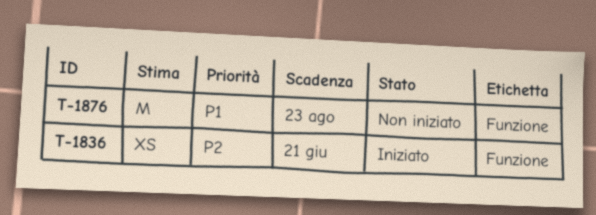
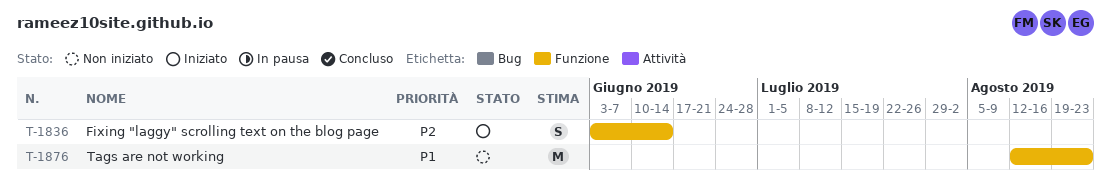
T-1836, estimate: XS -> S
T-1836, due: Jun 21 -> Jun 14

